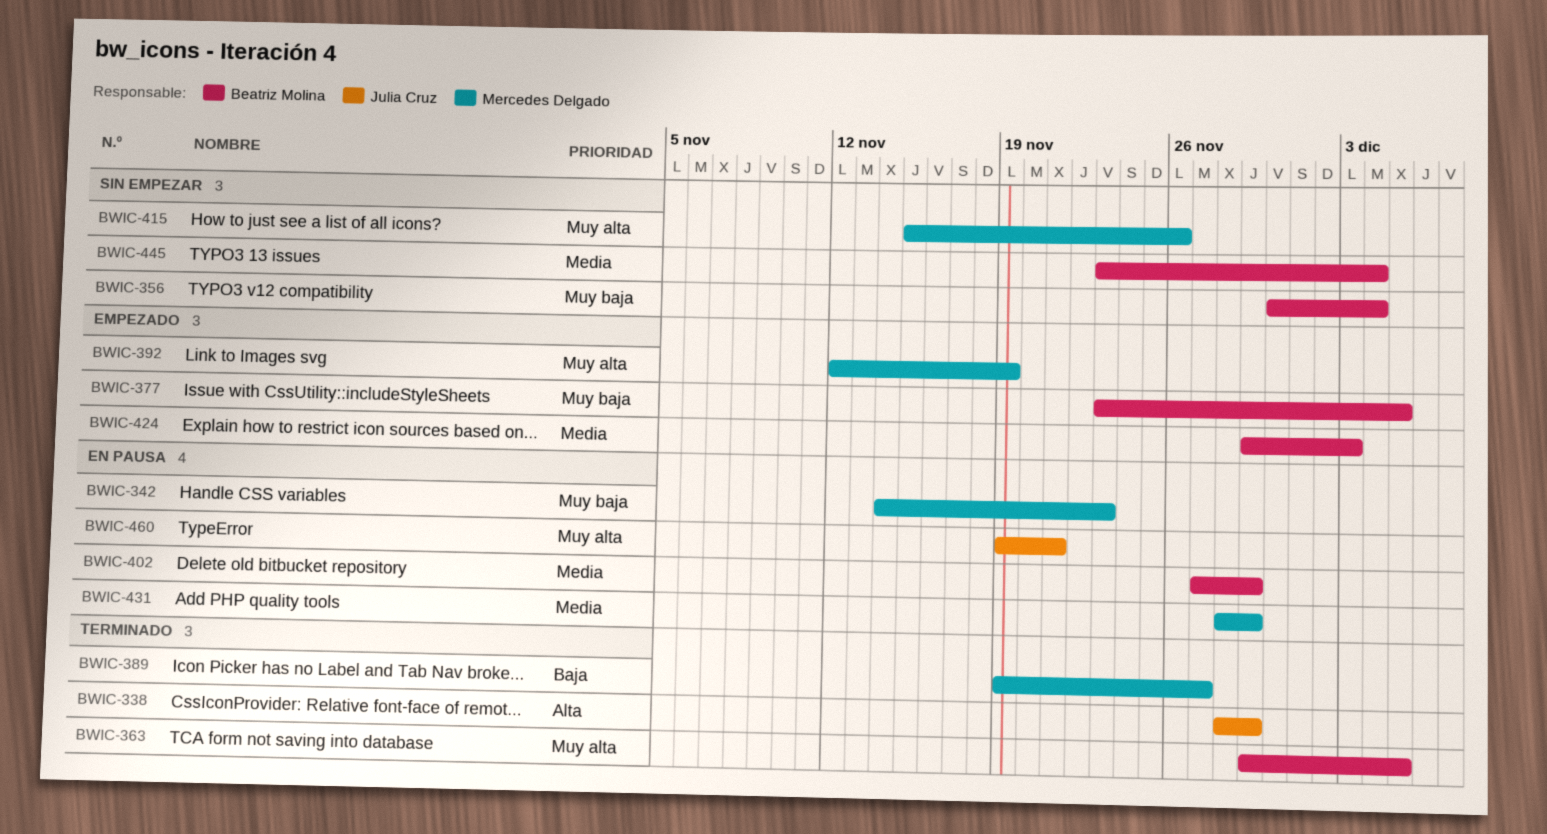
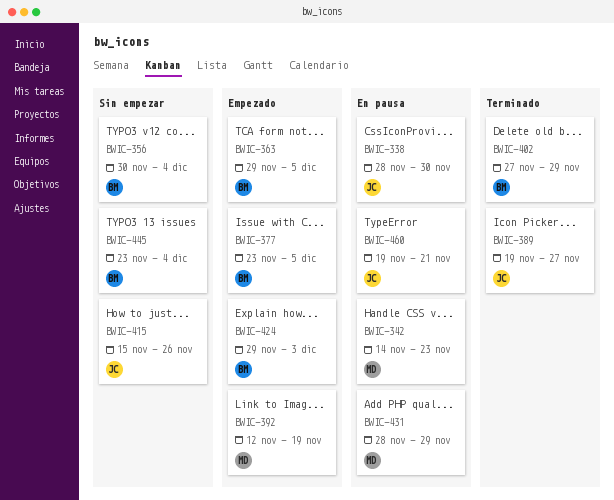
BWIC-338, status: Terminado -> En pausa
BWIC-338, due: Nov 29 -> Nov 30
BWIC-363, status: Terminado -> Empezado
BWIC-389, owner: Mercedes Delgado -> Julia Cruz
BWIC-402, status: En pausa -> Terminado
BWIC-415, owner: Mercedes Delgado -> Julia Cruz

